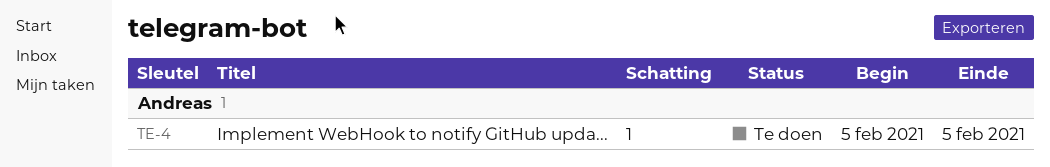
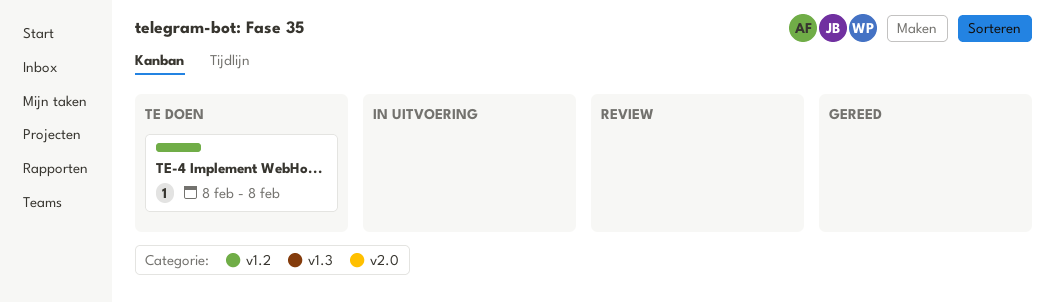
TE-4, start: Feb 5 -> Feb 8
TE-4, due: Feb 5 -> Feb 8

